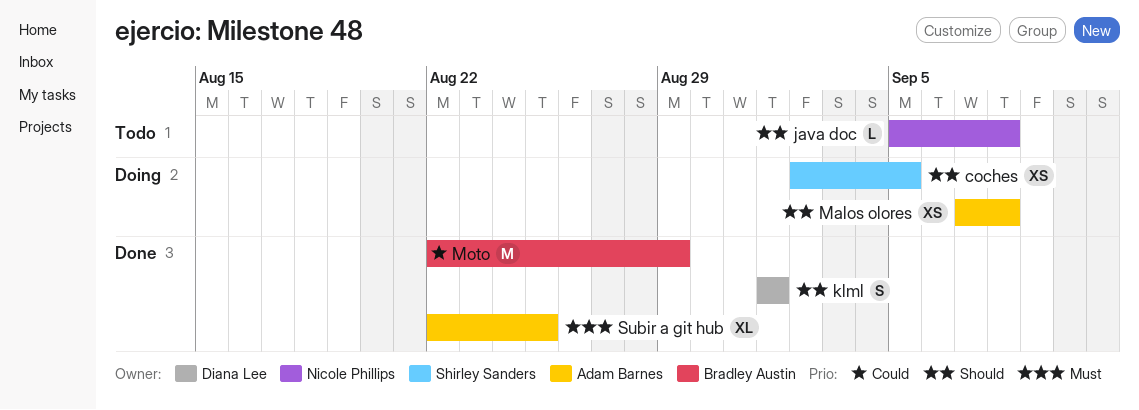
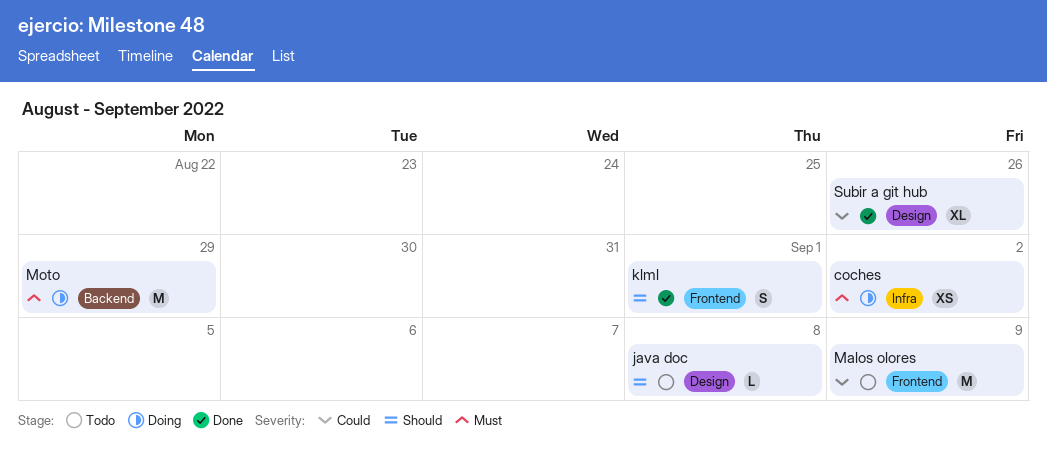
coches, priority: Should -> Must
coches, due: Sep 5 -> Sep 2
Malos olores, status: Doing -> Todo
Malos olores, priority: Should -> Could
Malos olores, estimate: XS -> M
Malos olores, due: Sep 8 -> Sep 9
Moto, status: Done -> Doing
Moto, priority: Could -> Must
Subir a git hub, priority: Must -> Could
Subir a git hub, due: Aug 25 -> Aug 26

